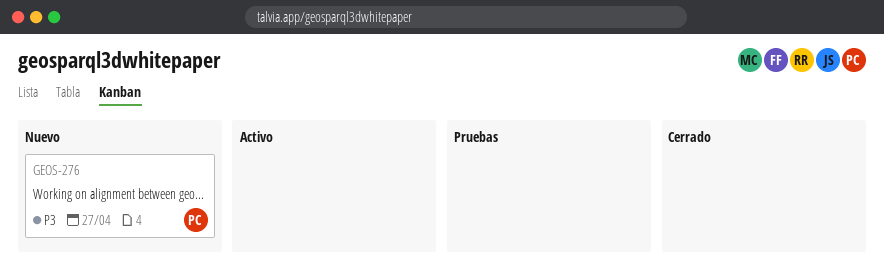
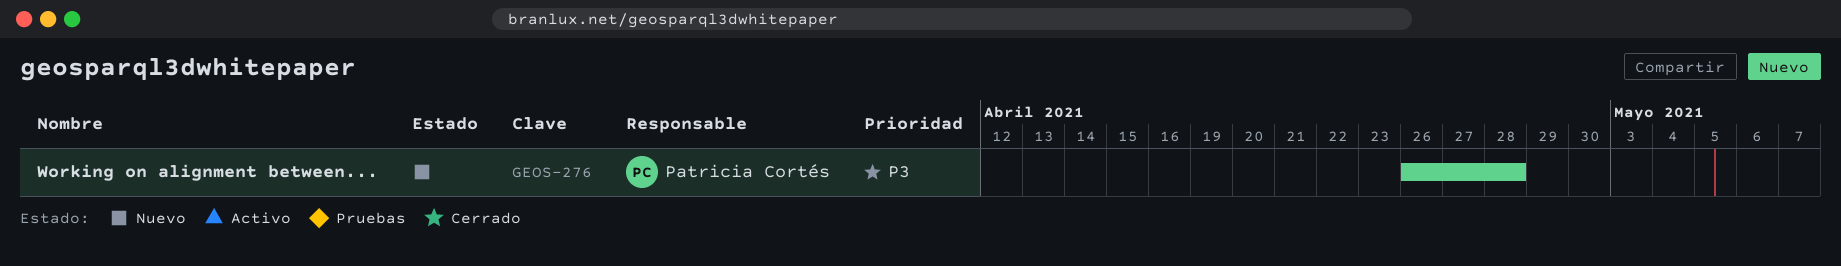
GEOS-276, due: Apr 27 -> Apr 28

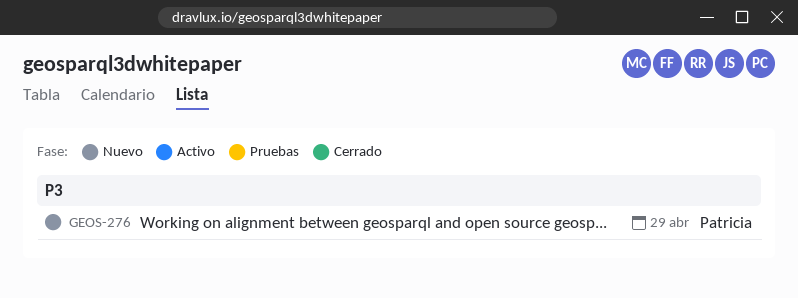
GEOS-276, due: Apr 28 -> Apr 29

